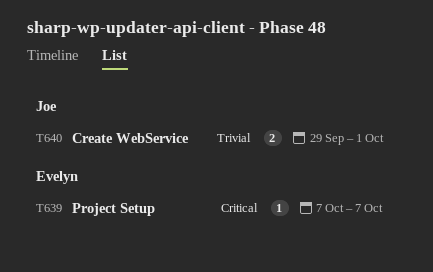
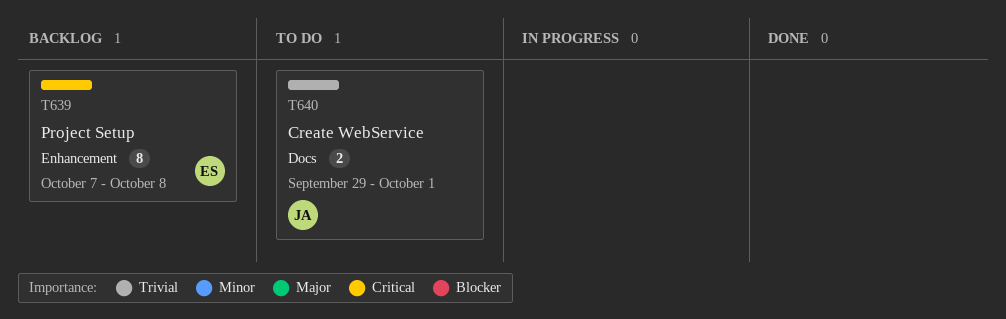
T639, estimate: 1 -> 8
T639, due: Oct 7 -> Oct 8

